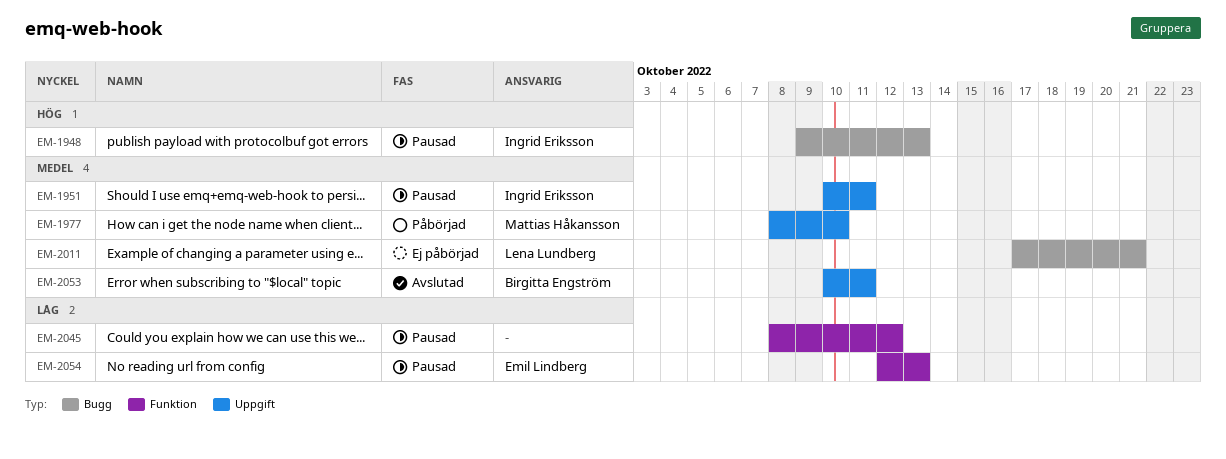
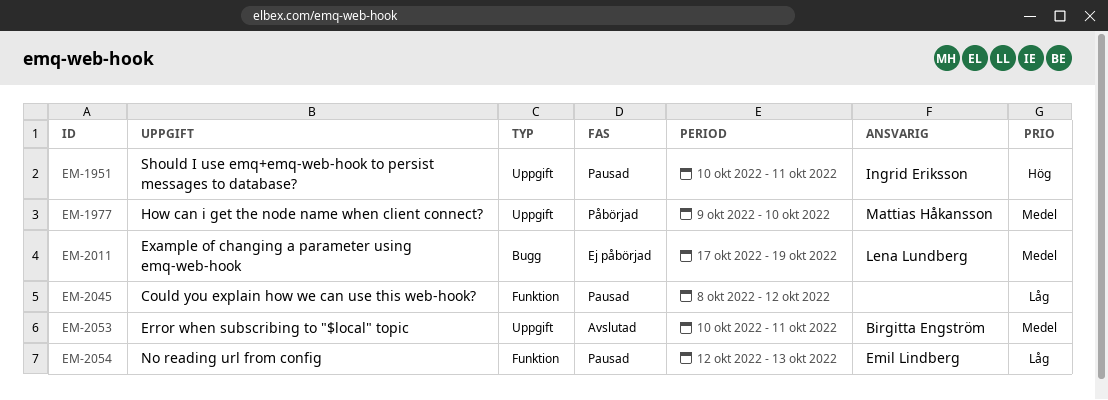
EM-1948: present -> none
EM-1951, priority: Medel -> Hög
EM-1977, start: Oct 8 -> Oct 9
EM-2011, due: Oct 21 -> Oct 19

